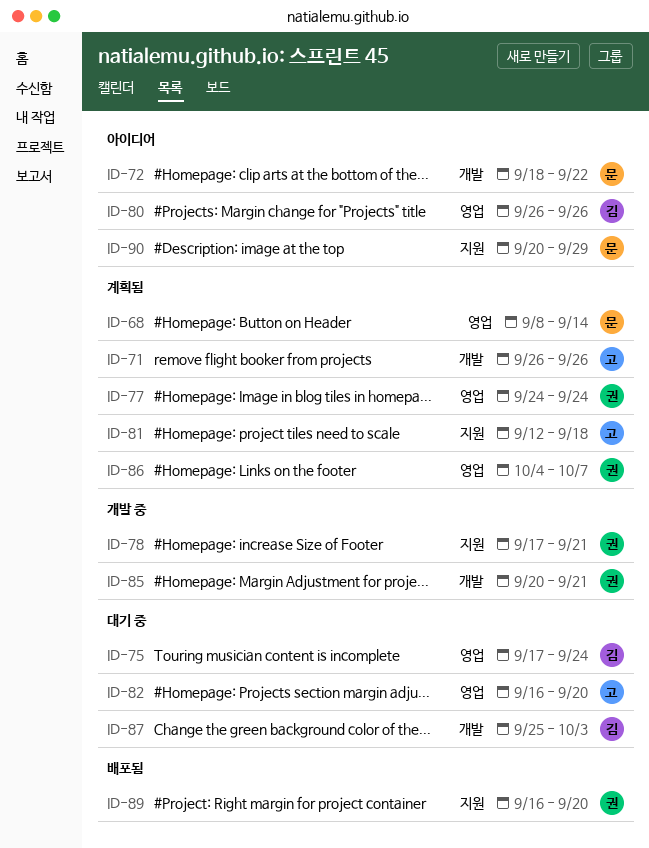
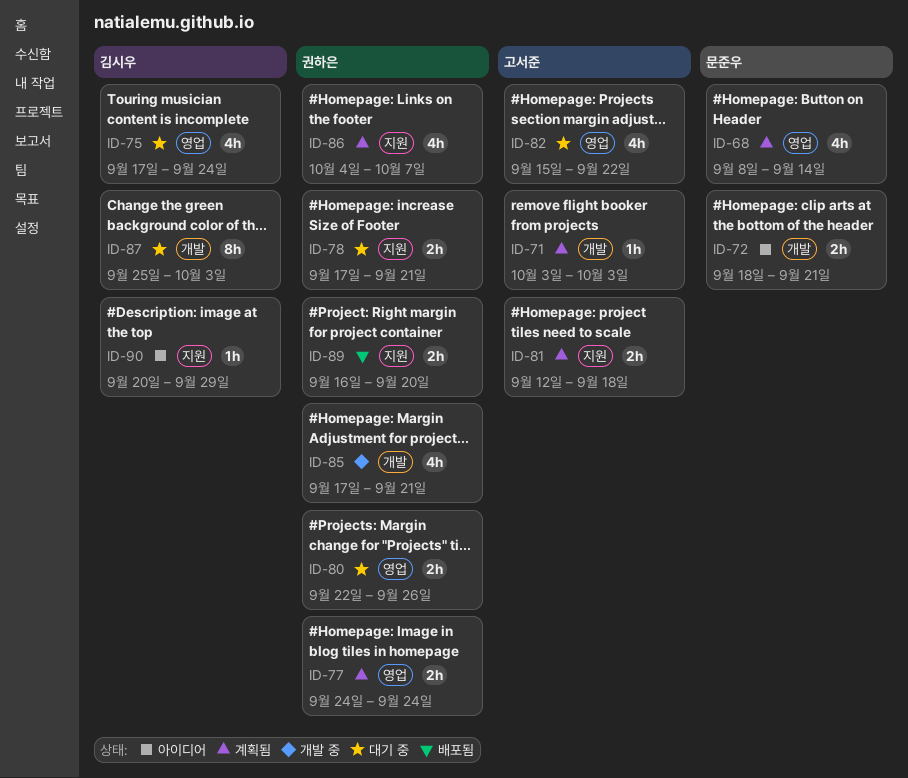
ID-71, start: Sep 26 -> Oct 3
ID-71, due: Sep 26 -> Oct 3
ID-72, due: Sep 22 -> Sep 21
ID-78, status: 개발 중 -> 대기 중
ID-80, status: 아이디어 -> 대기 중
ID-80, owner: 김시우 -> 권하은
ID-80, start: Sep 26 -> Sep 22
ID-82, start: Sep 16 -> Sep 15
ID-82, due: Sep 20 -> Sep 22
ID-85, start: Sep 20 -> Sep 17
ID-86, label: 영업 -> 지원
ID-90, owner: 문준우 -> 김시우

